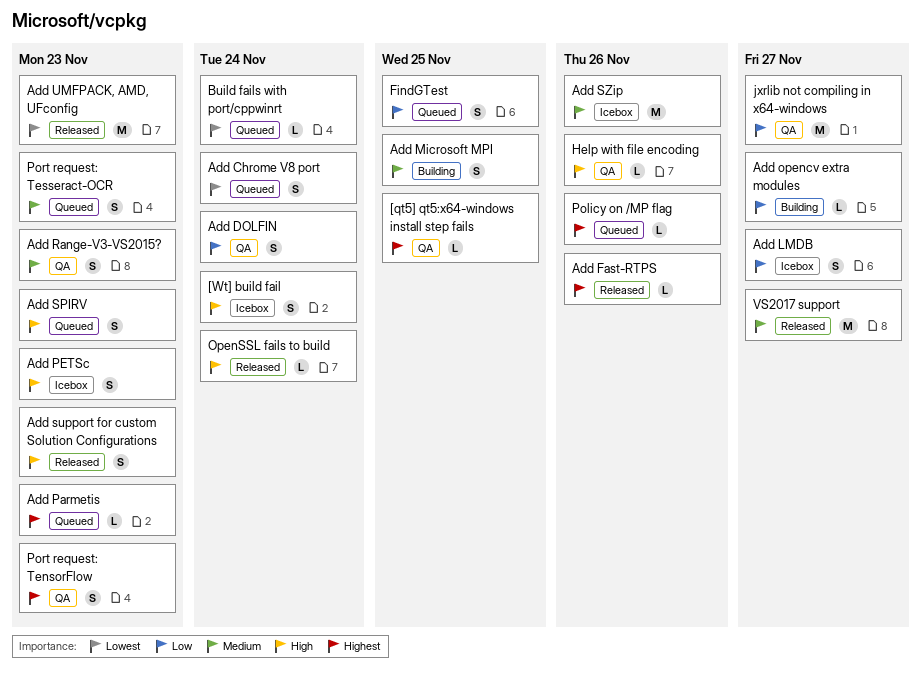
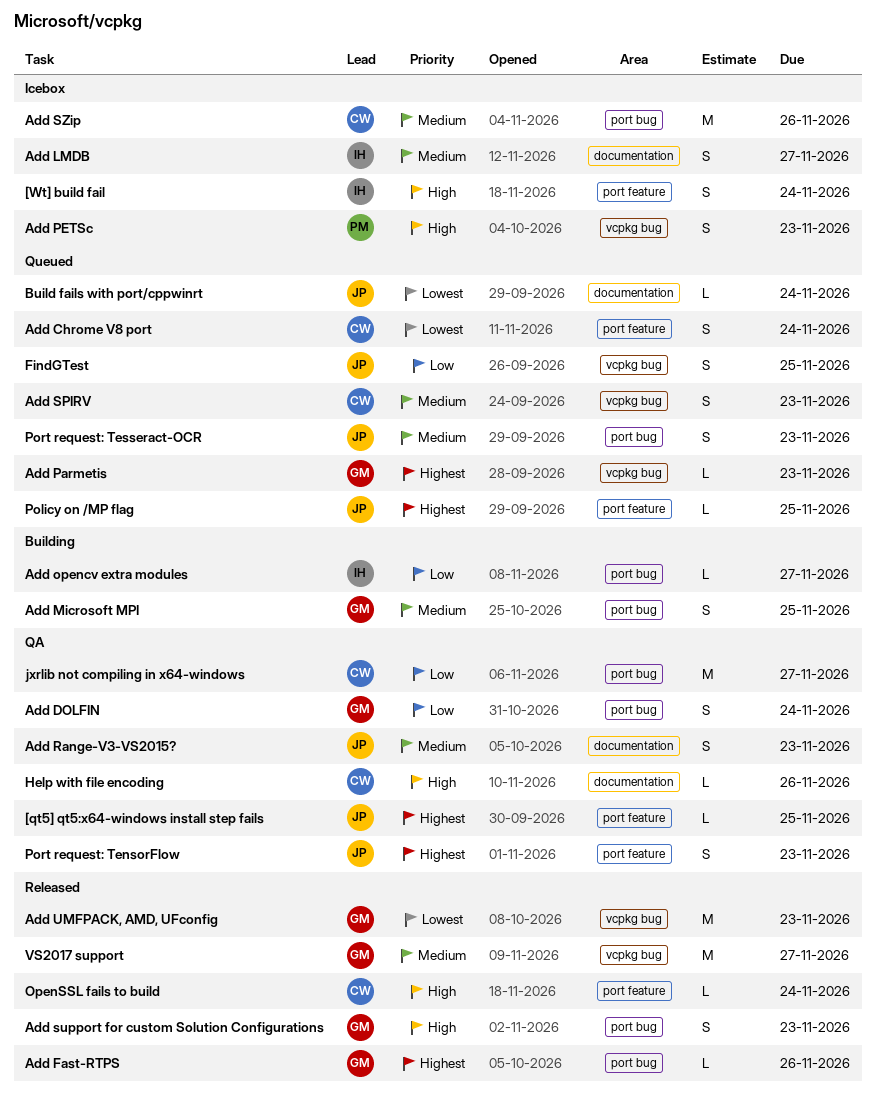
Add LMDB, priority: Low -> Medium
Add SPIRV, priority: High -> Medium
Policy on /MP flag, due: Nov 26 -> Nov 25

